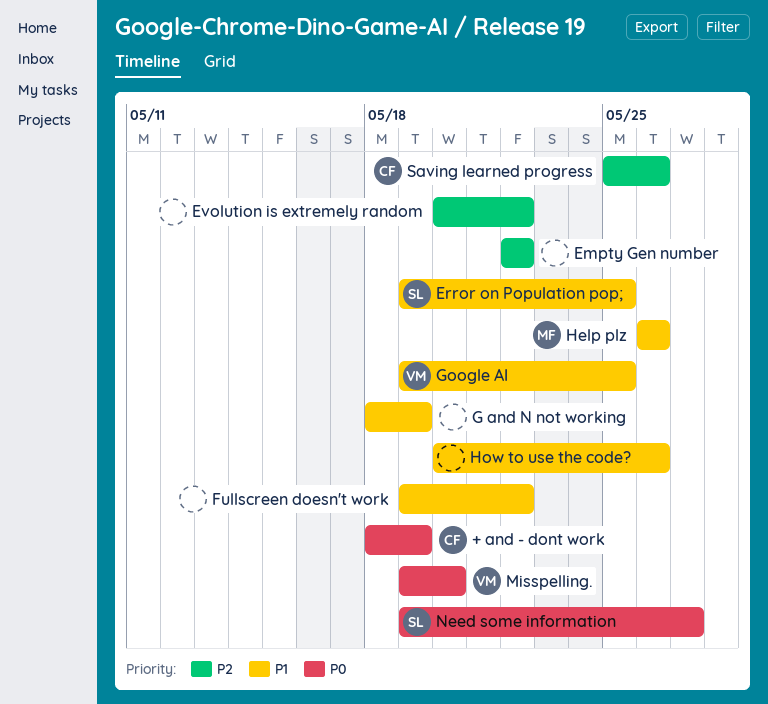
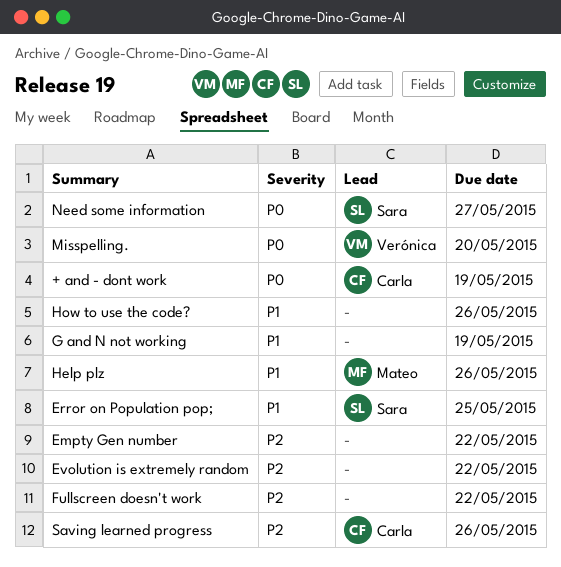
Fullscreen doesn't work, priority: P1 -> P2
Google AI: present -> none

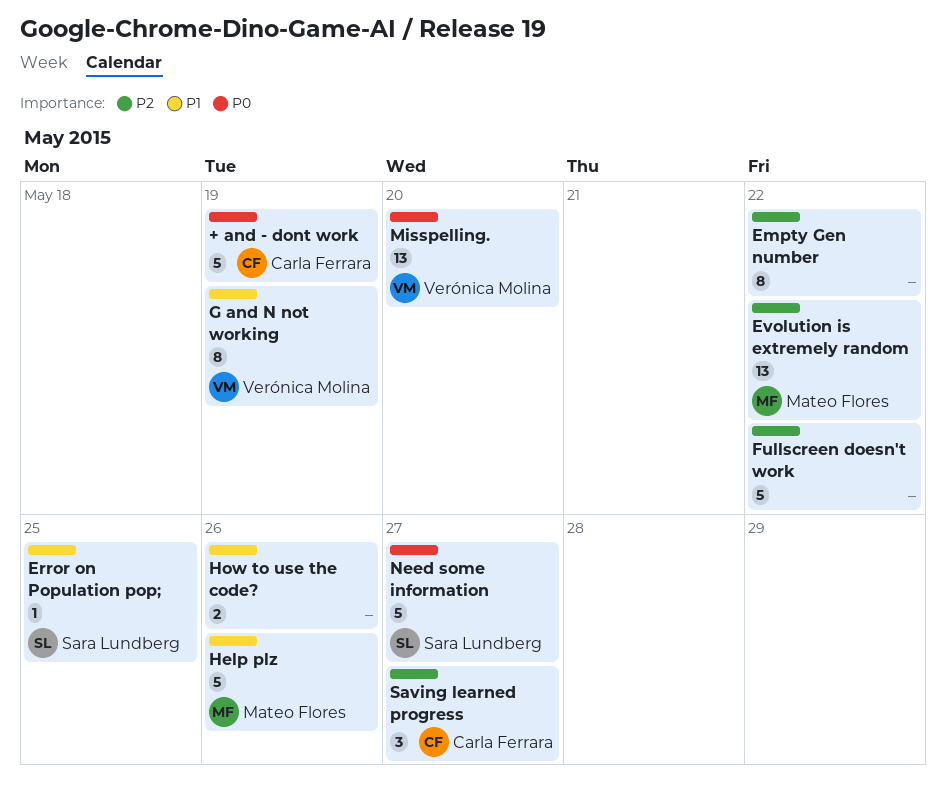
Evolution is extremely random, owner: none -> Mateo Flores
G and N not working, owner: none -> Verónica Molina
Saving learned progress, due: May 26 -> May 27

